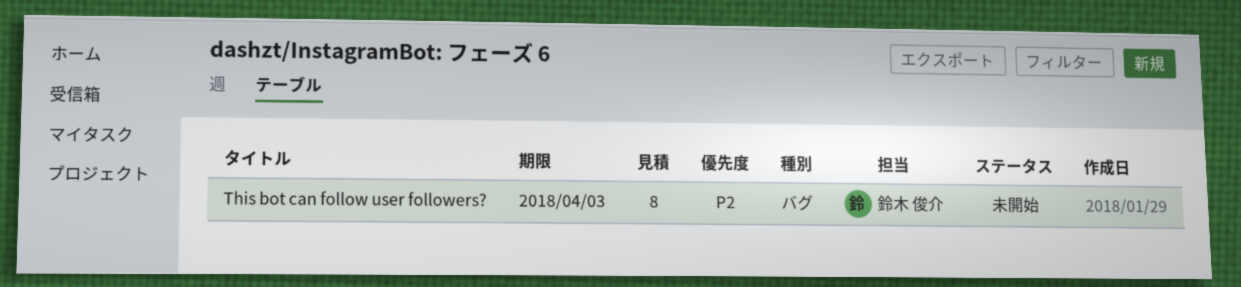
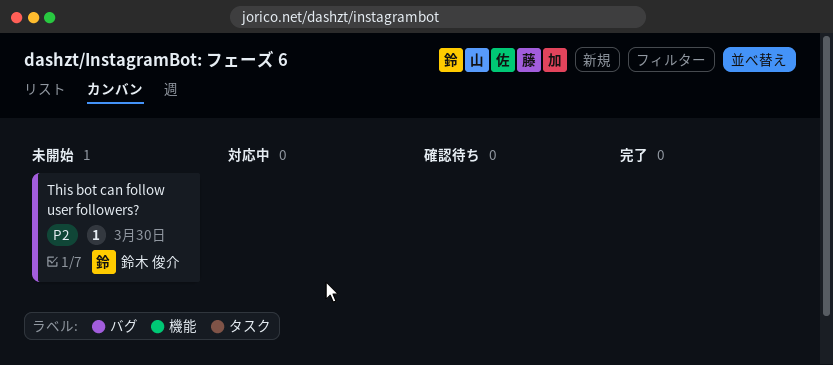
This bot can follow user followers?, estimate: 8 -> 1
This bot can follow user followers?, due: Apr 3 -> Mar 30

